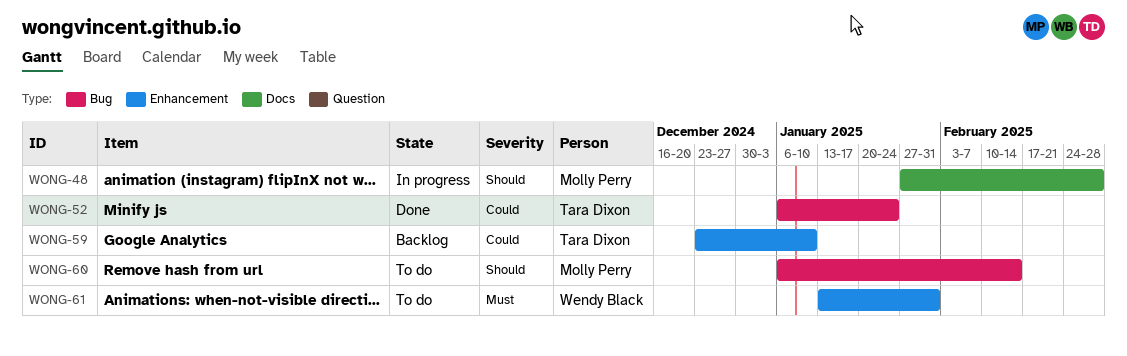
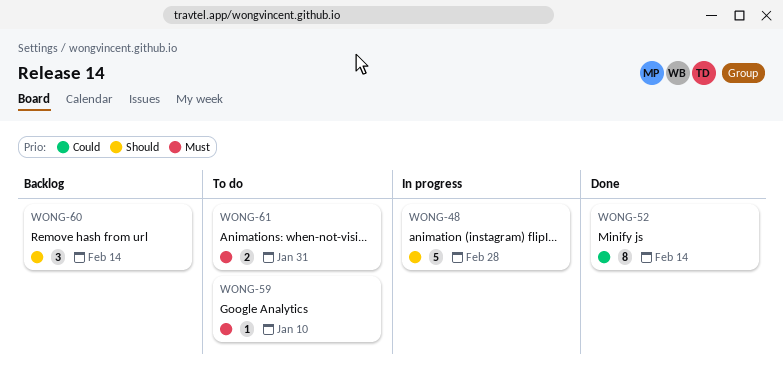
WONG-52, due: Jan 24 -> Feb 14
WONG-59, status: Backlog -> To do
WONG-59, priority: Could -> Must
WONG-60, status: To do -> Backlog

